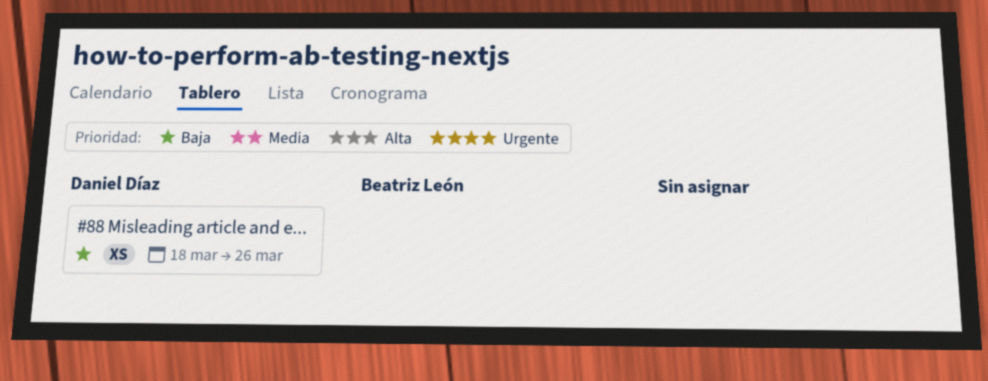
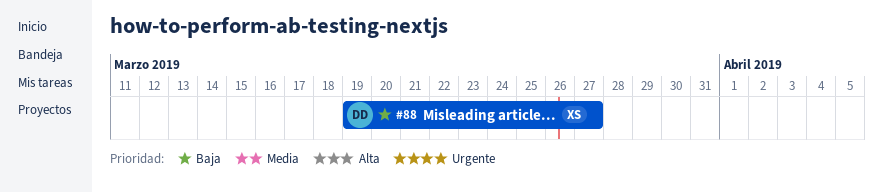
#88, start: Mar 18 -> Mar 19
#88, due: Mar 26 -> Mar 27

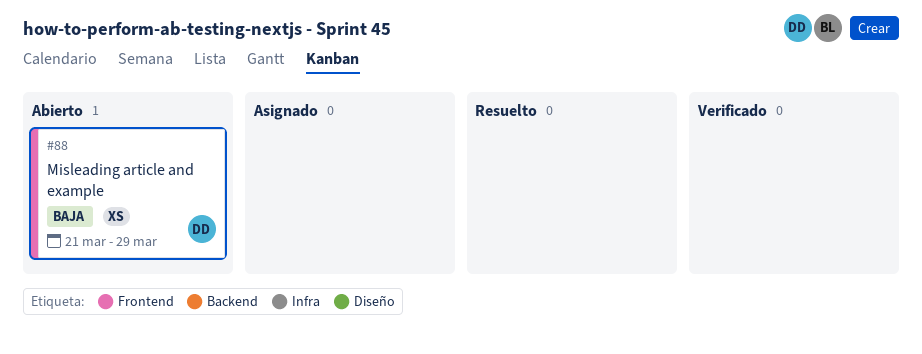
#88, start: Mar 19 -> Mar 21
#88, due: Mar 27 -> Mar 29

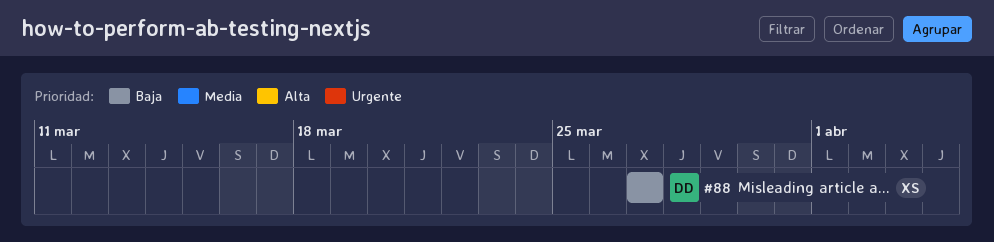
#88, start: Mar 21 -> Mar 27
#88, due: Mar 29 -> Mar 27

